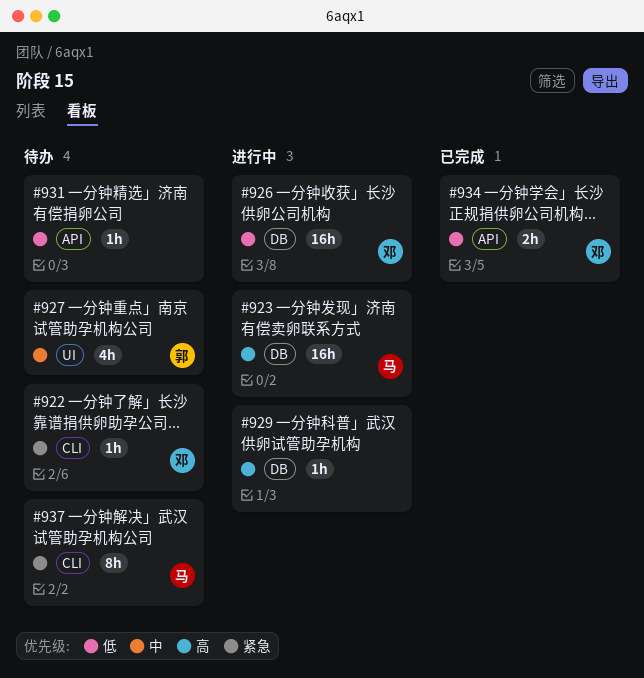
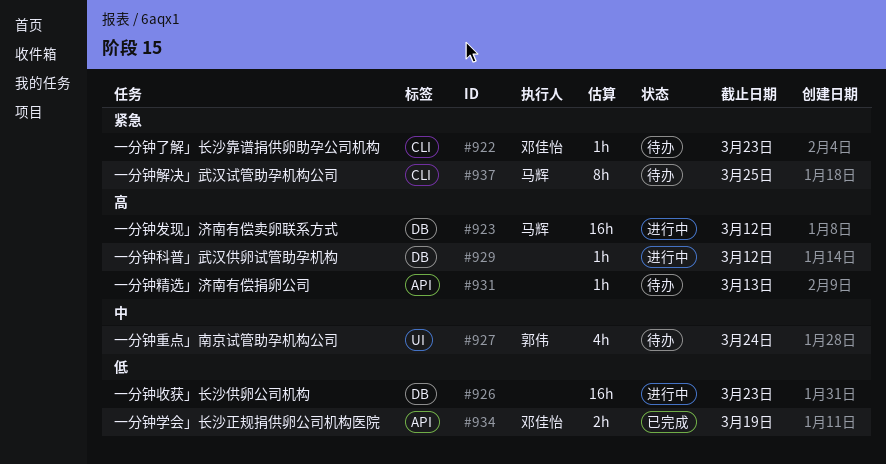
#926, owner: 邓佳怡 -> none
#931, priority: 低 -> 高

